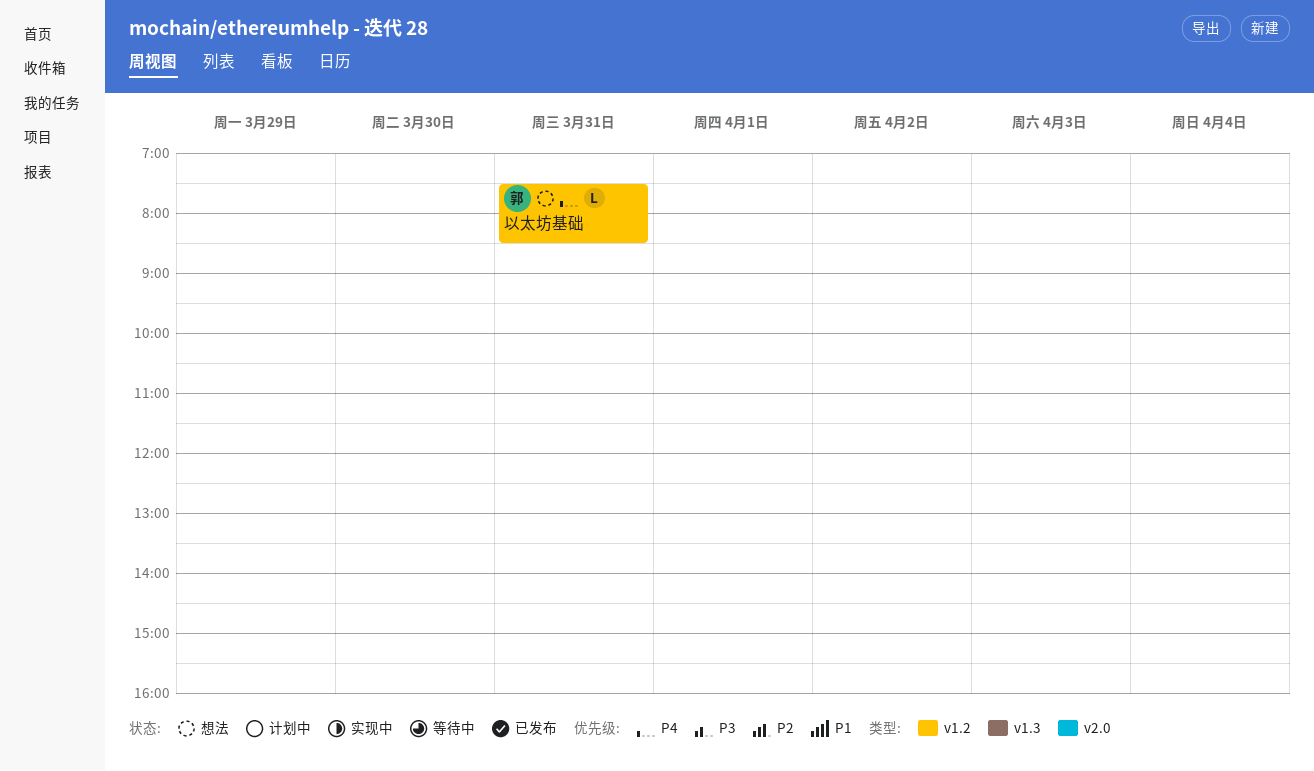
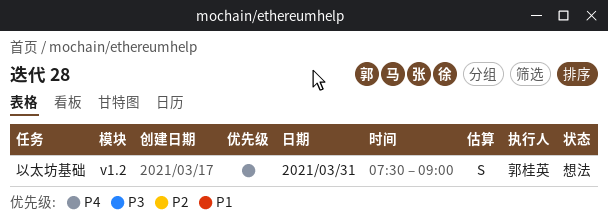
以太坊基础, estimate: L -> S
以太坊基础, ends: 08:30 -> 09:00

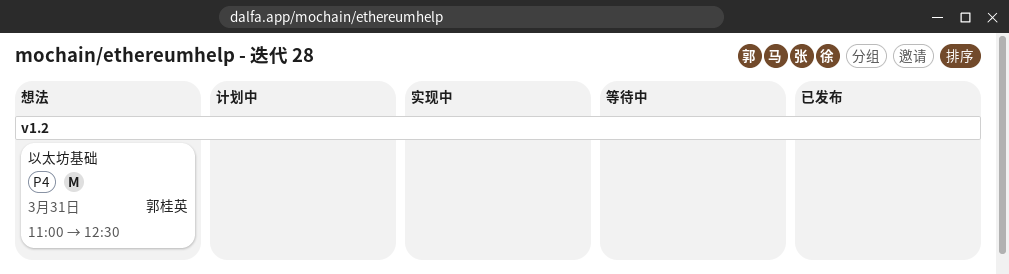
以太坊基础, estimate: S -> M
以太坊基础, begins: 07:30 -> 11:00
以太坊基础, ends: 09:00 -> 12:30

